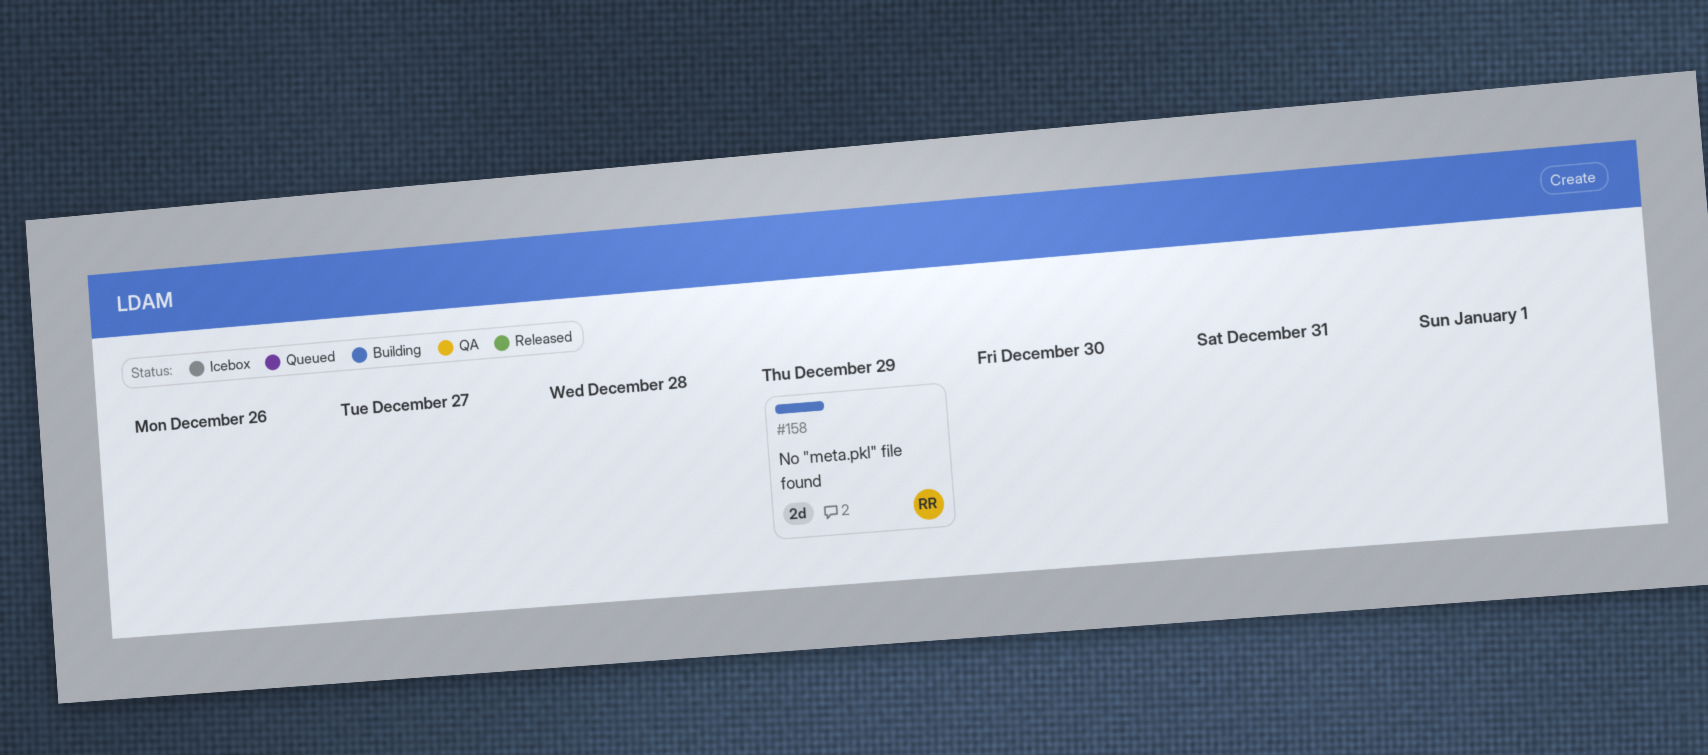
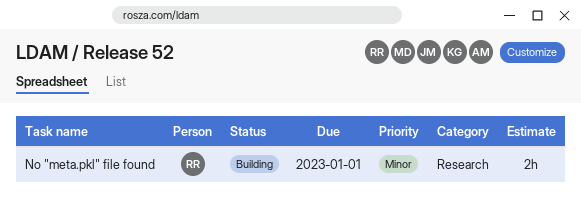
No "meta.pkl" file found, estimate: 2d -> 2h
No "meta.pkl" file found, due: Dec 29 -> Jan 1

